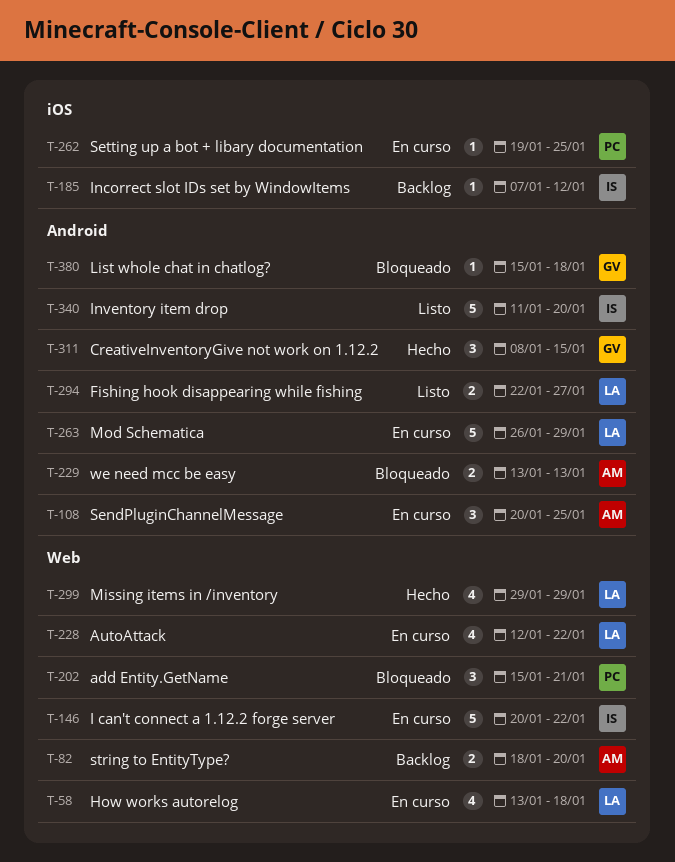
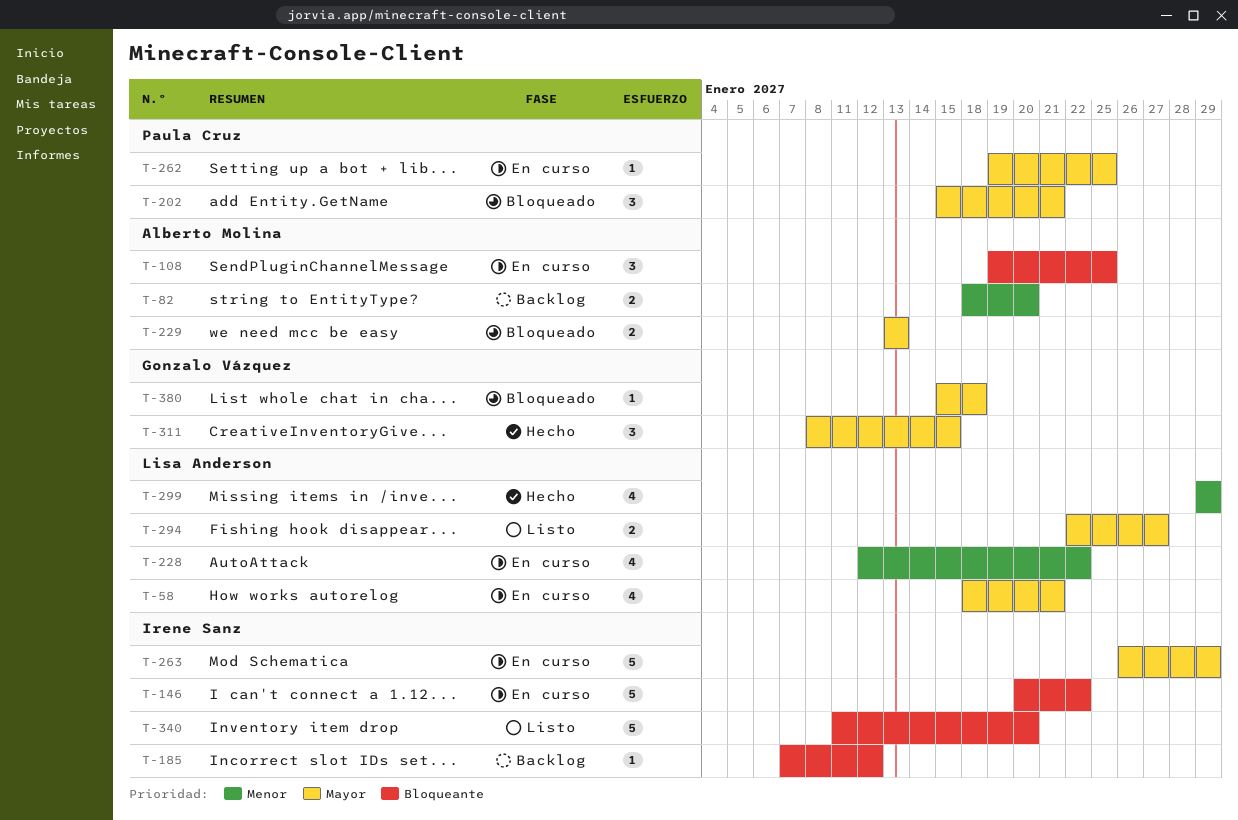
T-58, start: Jan 13 -> Jan 18
T-58, due: Jan 18 -> Jan 21
T-108, start: Jan 20 -> Jan 19
T-263, owner: Lisa Anderson -> Irene Sanz

